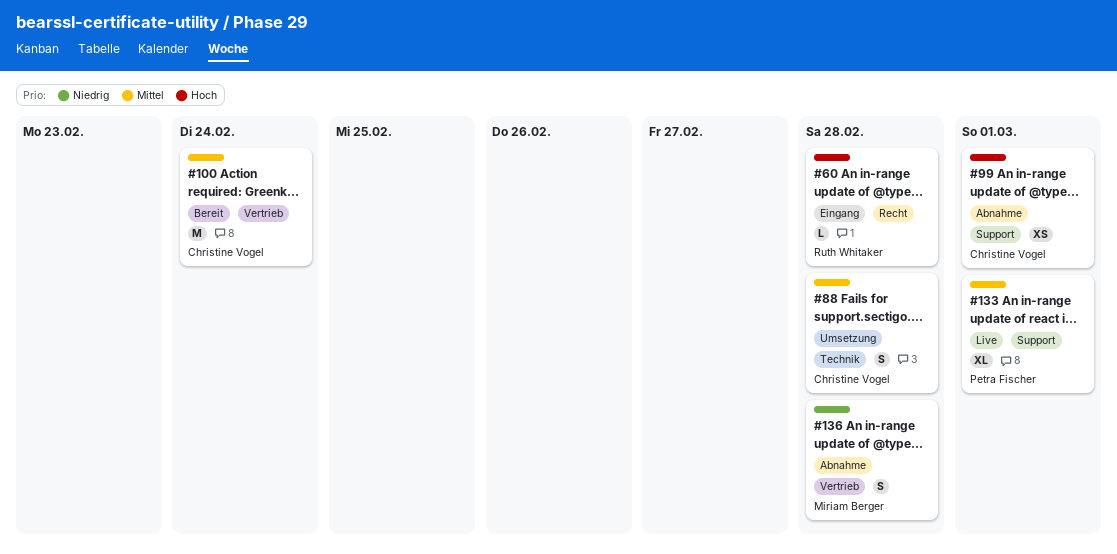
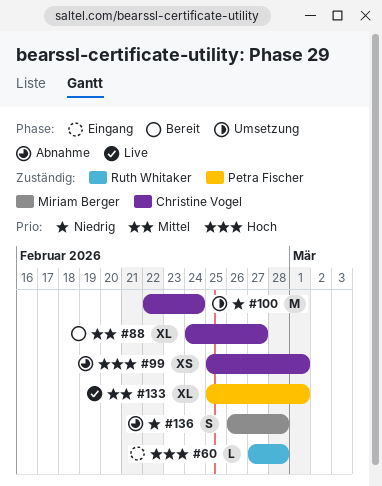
#88, status: Umsetzung -> Bereit
#88, estimate: S -> XL
#88, due: Feb 28 -> Feb 27
#100, status: Bereit -> Umsetzung
#100, priority: Mittel -> Niedrig

